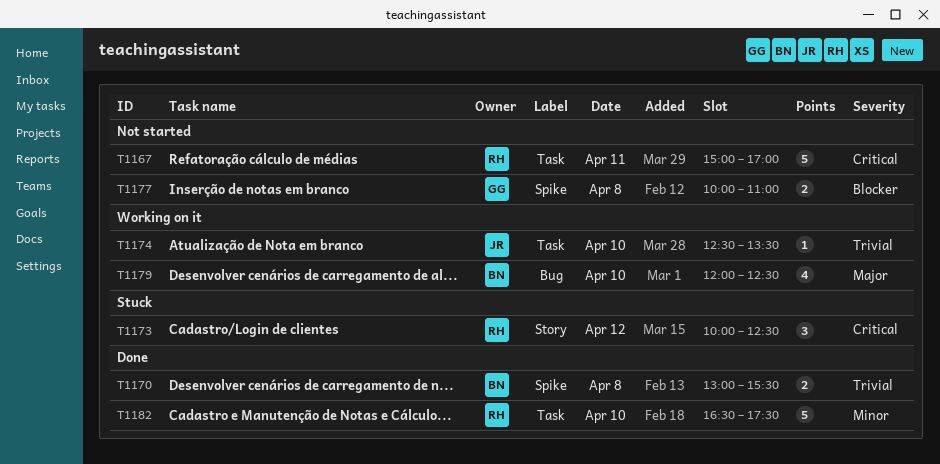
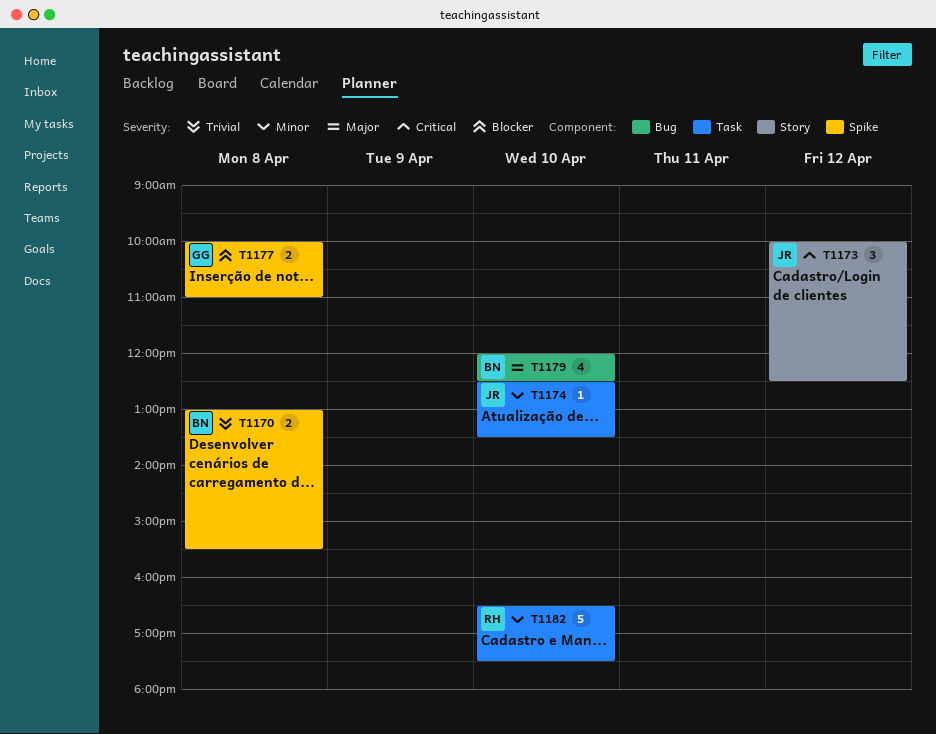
T1167: present -> none
T1173, owner: RH -> JR
T1174, priority: Trivial -> Minor

